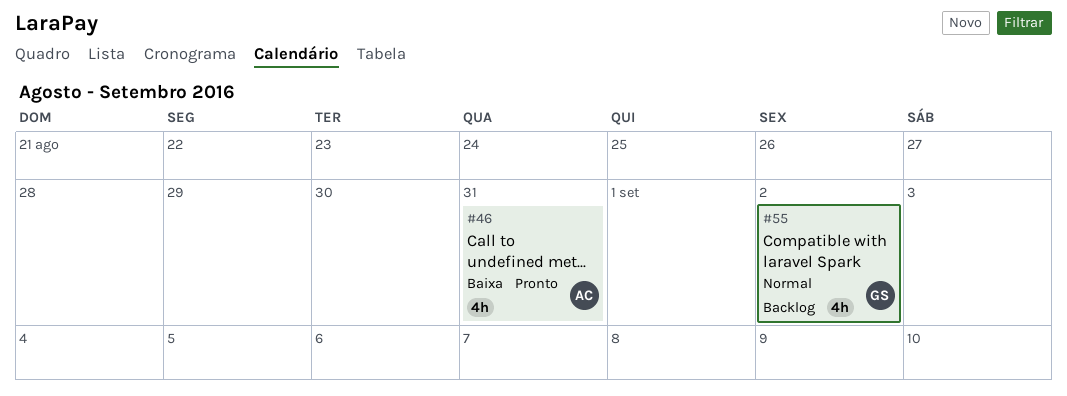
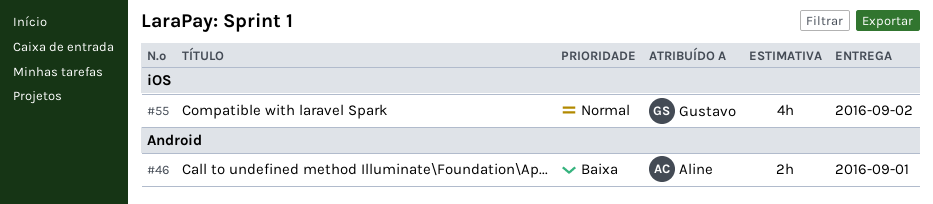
#46, estimate: 4h -> 2h
#46, due: Aug 31 -> Sep 1

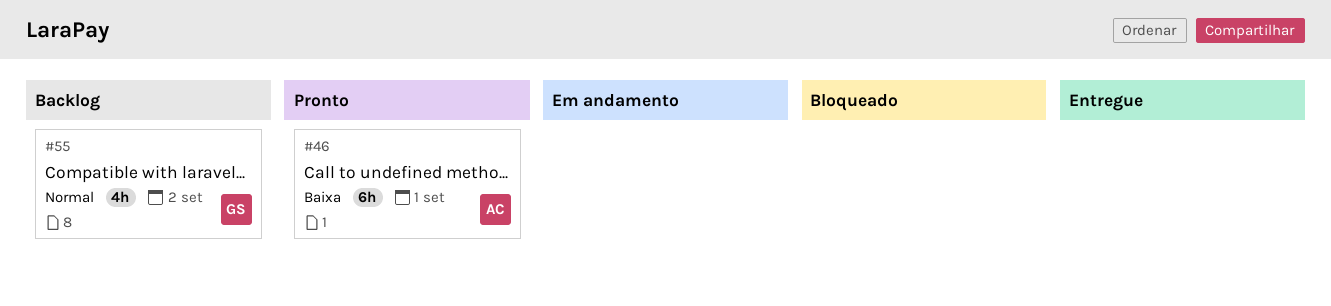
#46, estimate: 2h -> 6h

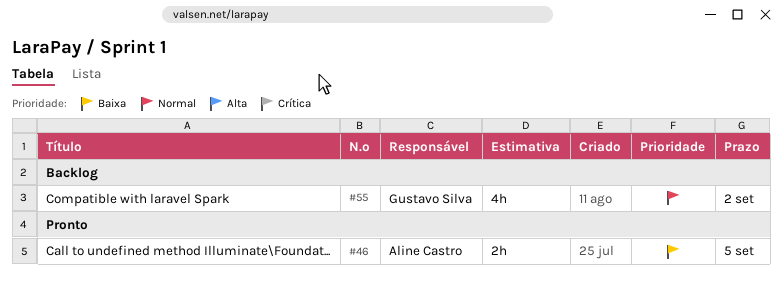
#46, estimate: 6h -> 2h
#46, due: Sep 1 -> Sep 5

